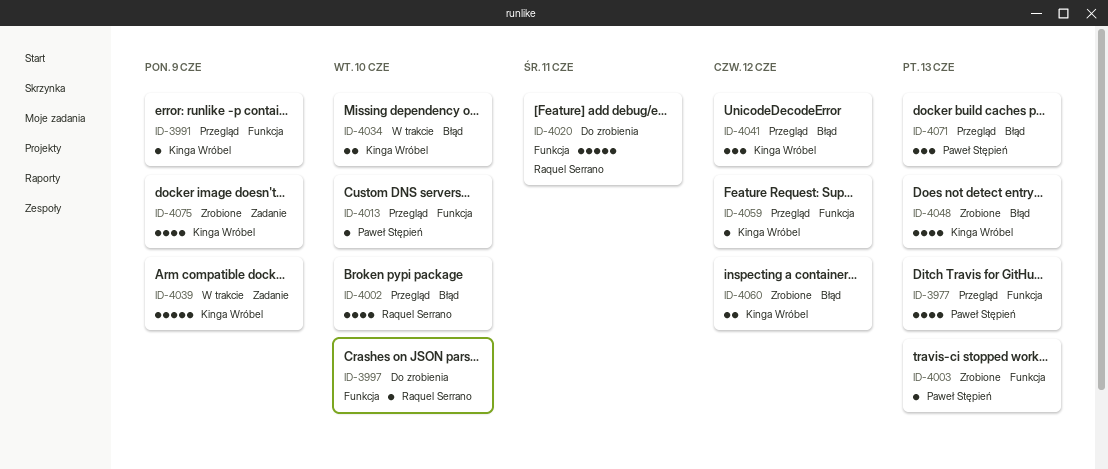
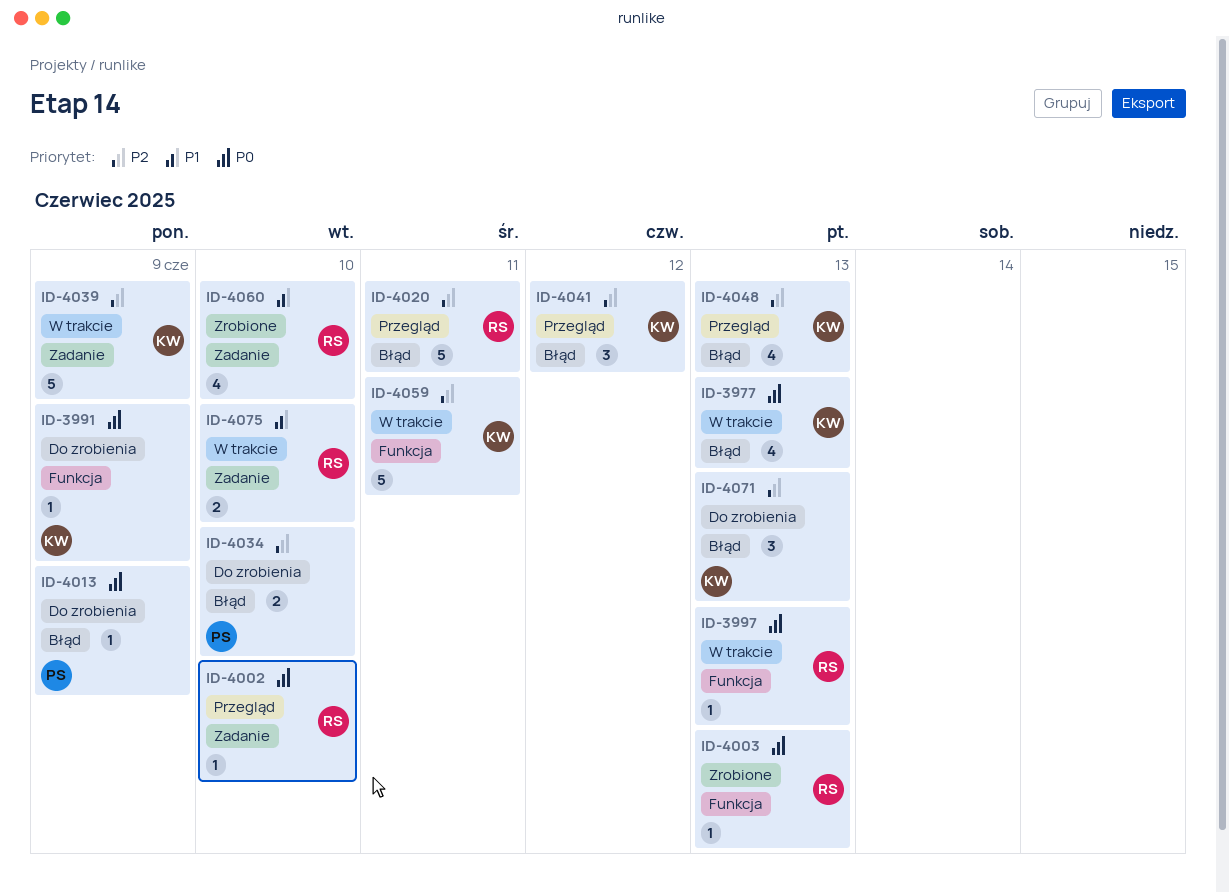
ID-3977, status: Przegląd -> W trakcie
ID-3977, owner: Paweł Stępień -> Kinga Wróbel
ID-3977, label: Funkcja -> Błąd
ID-3991, status: Przegląd -> Do zrobienia
ID-3997, status: Do zrobienia -> W trakcie
ID-3997, due: Jun 10 -> Jun 13
ID-4002, label: Błąd -> Zadanie
ID-4002, estimate: 4 -> 1
ID-4003, owner: Paweł Stępień -> Raquel Serrano
ID-4013, status: Przegląd -> Do zrobienia
ID-4013, label: Funkcja -> Błąd
ID-4013, due: Jun 10 -> Jun 9
ID-4020, status: Do zrobienia -> Przegląd
ID-4020, label: Funkcja -> Błąd
ID-4034, status: W trakcie -> Do zrobienia
ID-4034, owner: Kinga Wróbel -> Paweł Stępień
ID-4048, status: Zrobione -> Przegląd
ID-4059, status: Przegląd -> W trakcie
ID-4059, estimate: 1 -> 5
ID-4059, due: Jun 12 -> Jun 11
ID-4060, owner: Kinga Wróbel -> Raquel Serrano
ID-4060, label: Błąd -> Zadanie
ID-4060, estimate: 2 -> 4
ID-4060, due: Jun 12 -> Jun 10
ID-4071, status: Przegląd -> Do zrobienia
ID-4071, owner: Paweł Stępień -> Kinga Wróbel
ID-4075, status: Zrobione -> W trakcie
ID-4075, owner: Kinga Wróbel -> Raquel Serrano
ID-4075, estimate: 4 -> 2
ID-4075, due: Jun 9 -> Jun 10

